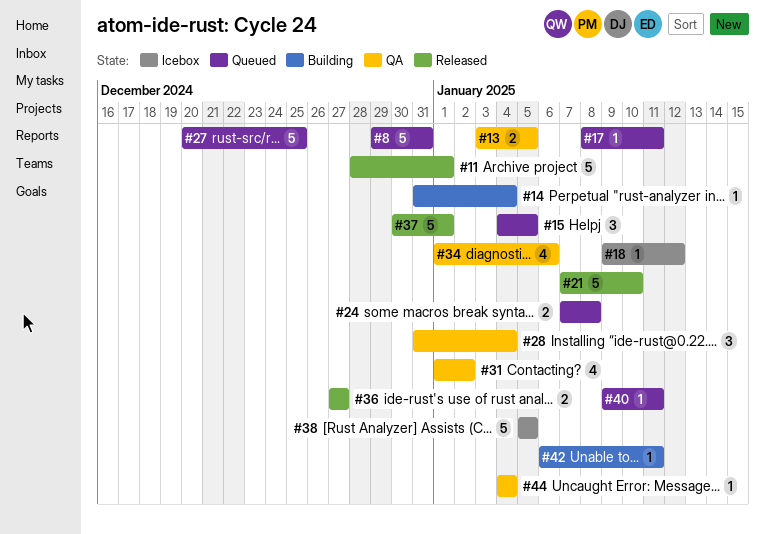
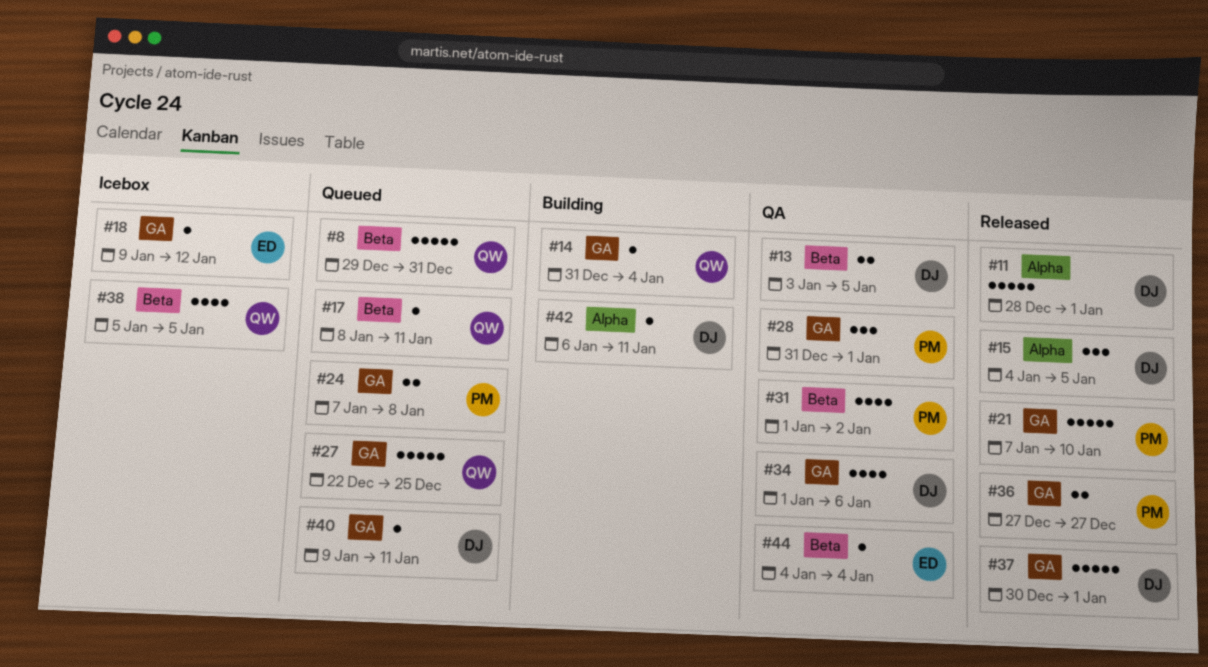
#15, status: Queued -> Released
#27, start: Dec 20 -> Dec 22
#28, due: Jan 4 -> Jan 1
#38, estimate: 5 -> 4

